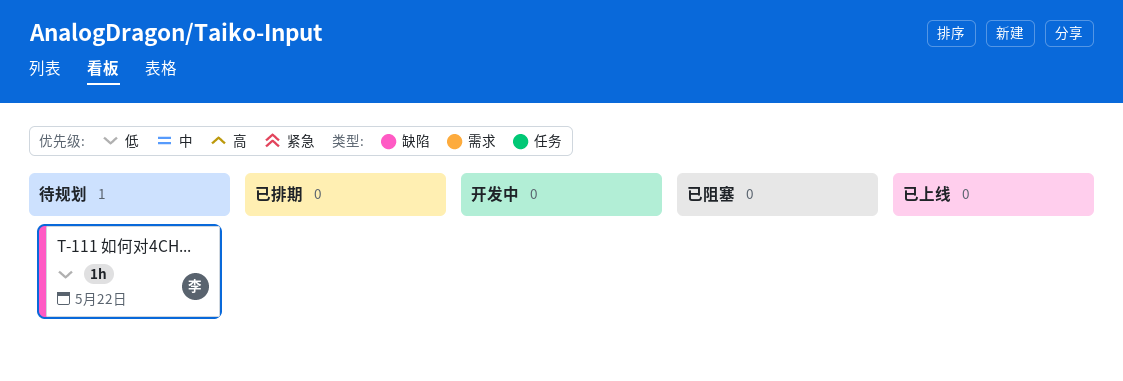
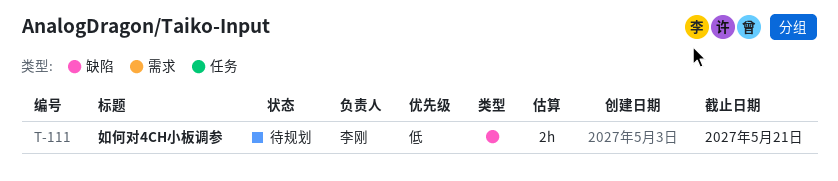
T-111, estimate: 1h -> 2h
T-111, due: May 22 -> May 21

